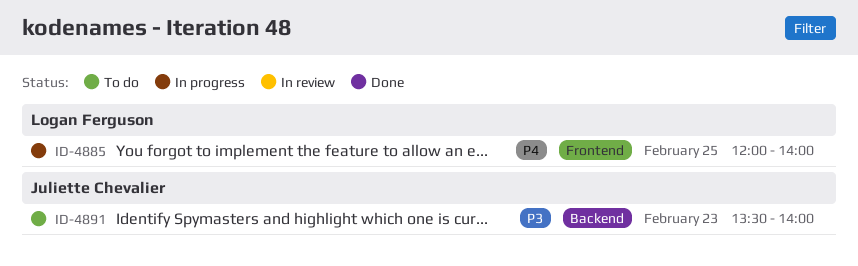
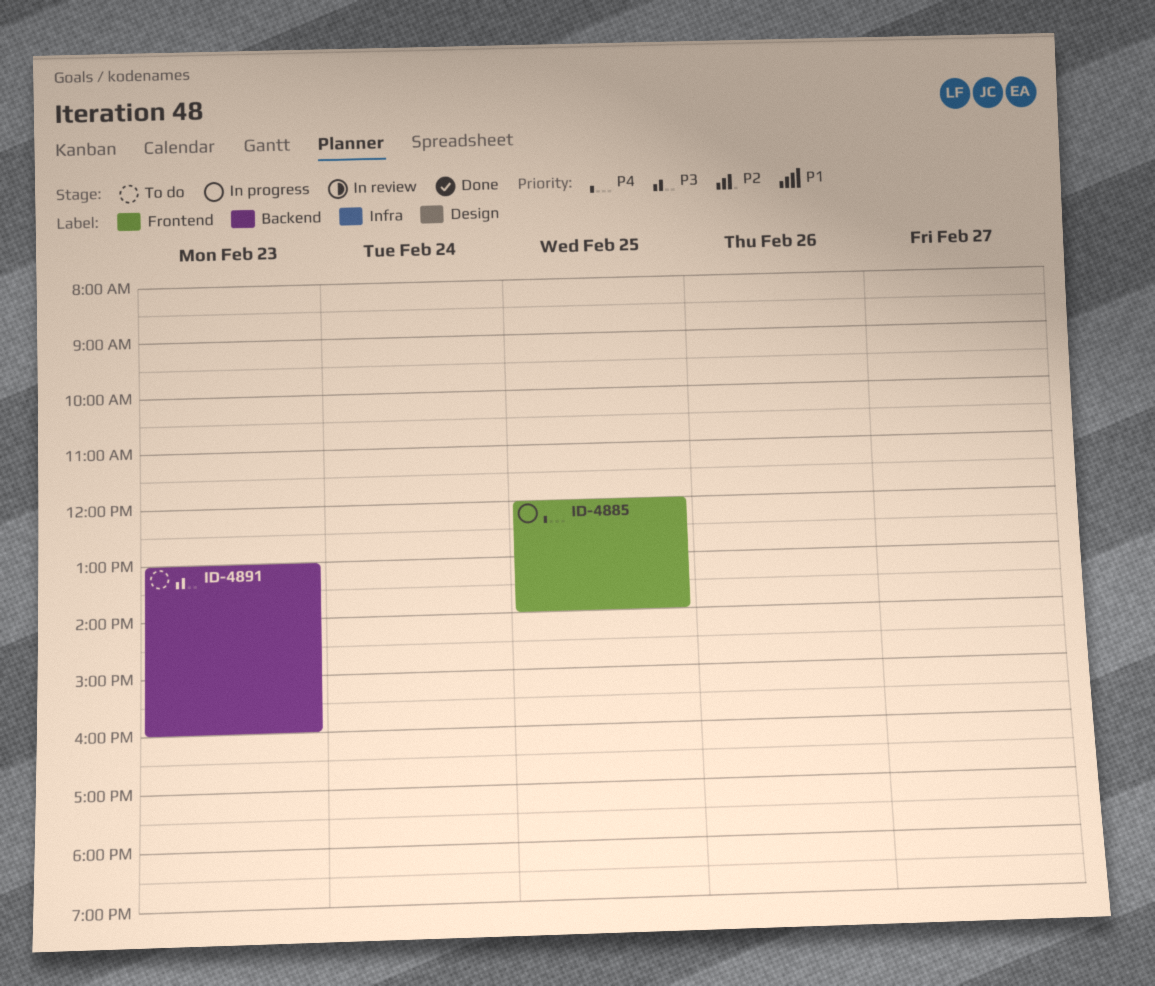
ID-4891, begins: 13:30 -> 13:00
ID-4891, ends: 14:00 -> 16:00

